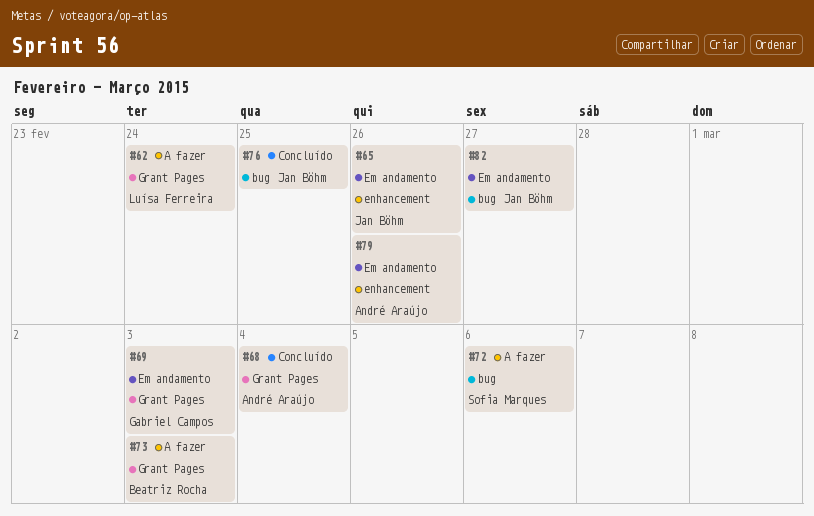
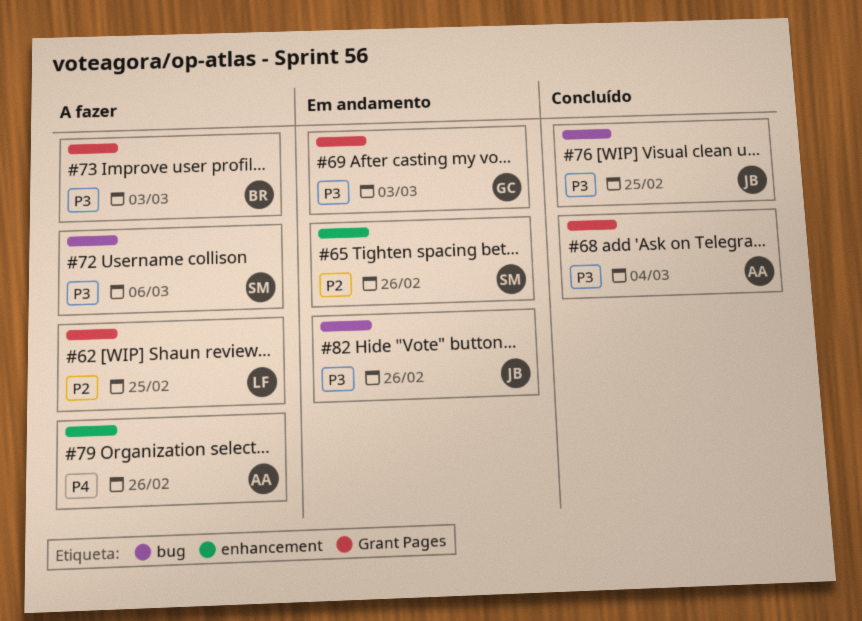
#62, due: Feb 24 -> Feb 25
#65, owner: Jan Böhm -> Sofia Marques
#79, status: Em andamento -> A fazer
#82, due: Feb 27 -> Feb 26

